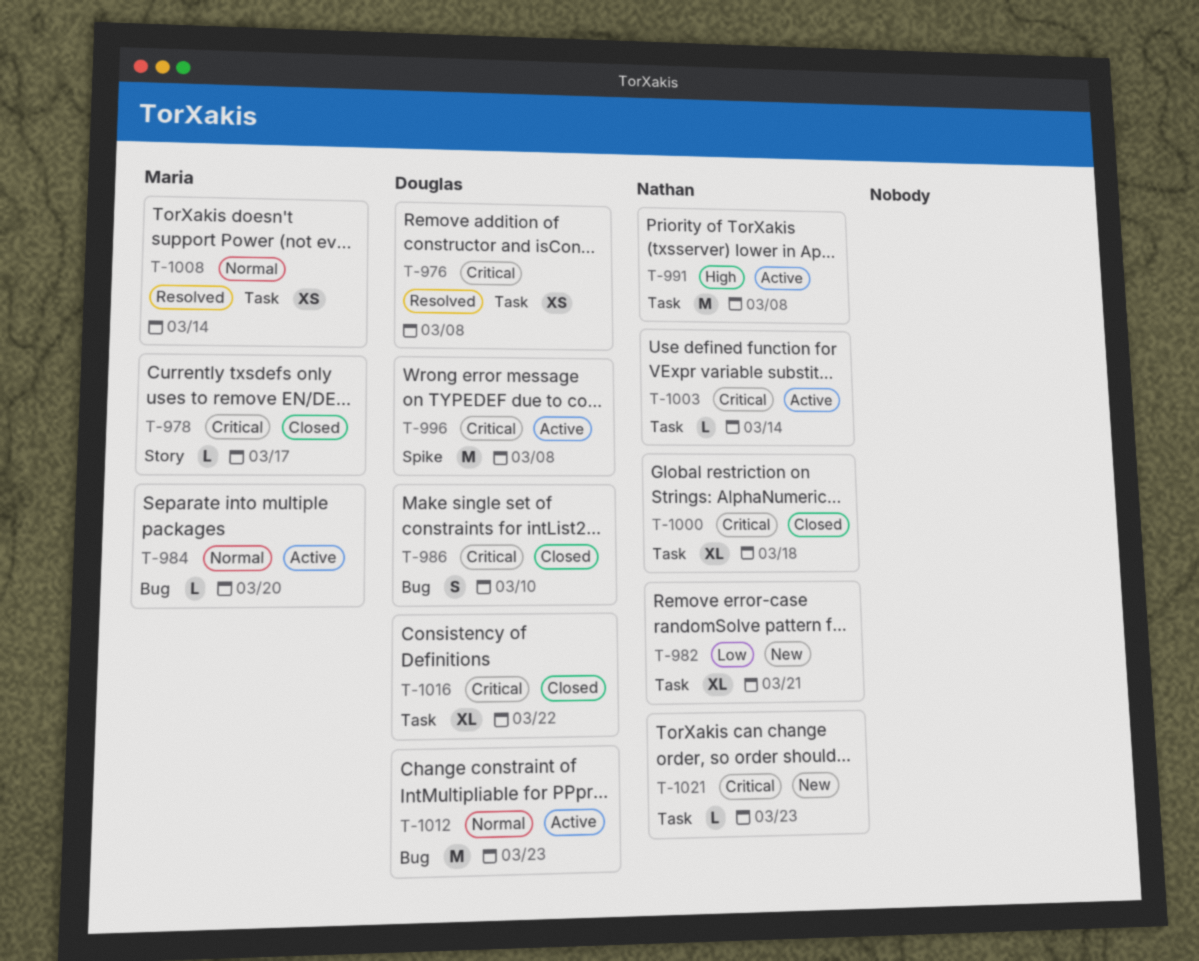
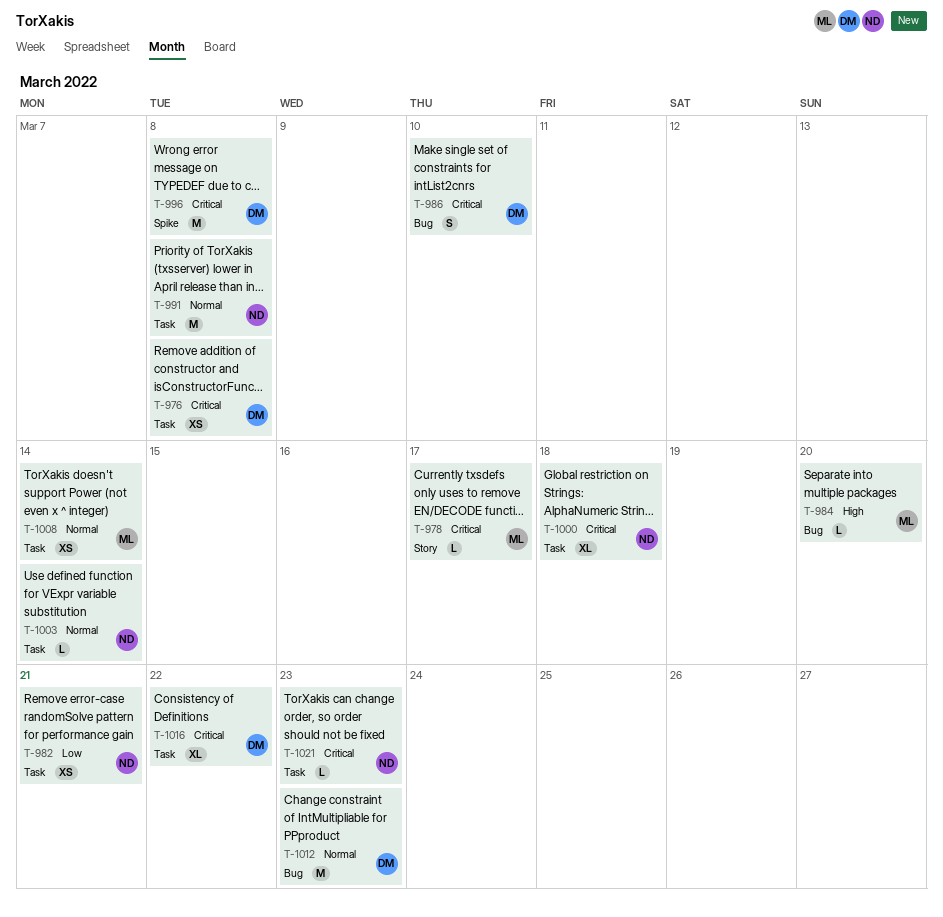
T-982, estimate: XL -> XS
T-984, priority: Normal -> High
T-991, priority: High -> Normal
T-1003, priority: Critical -> Normal

